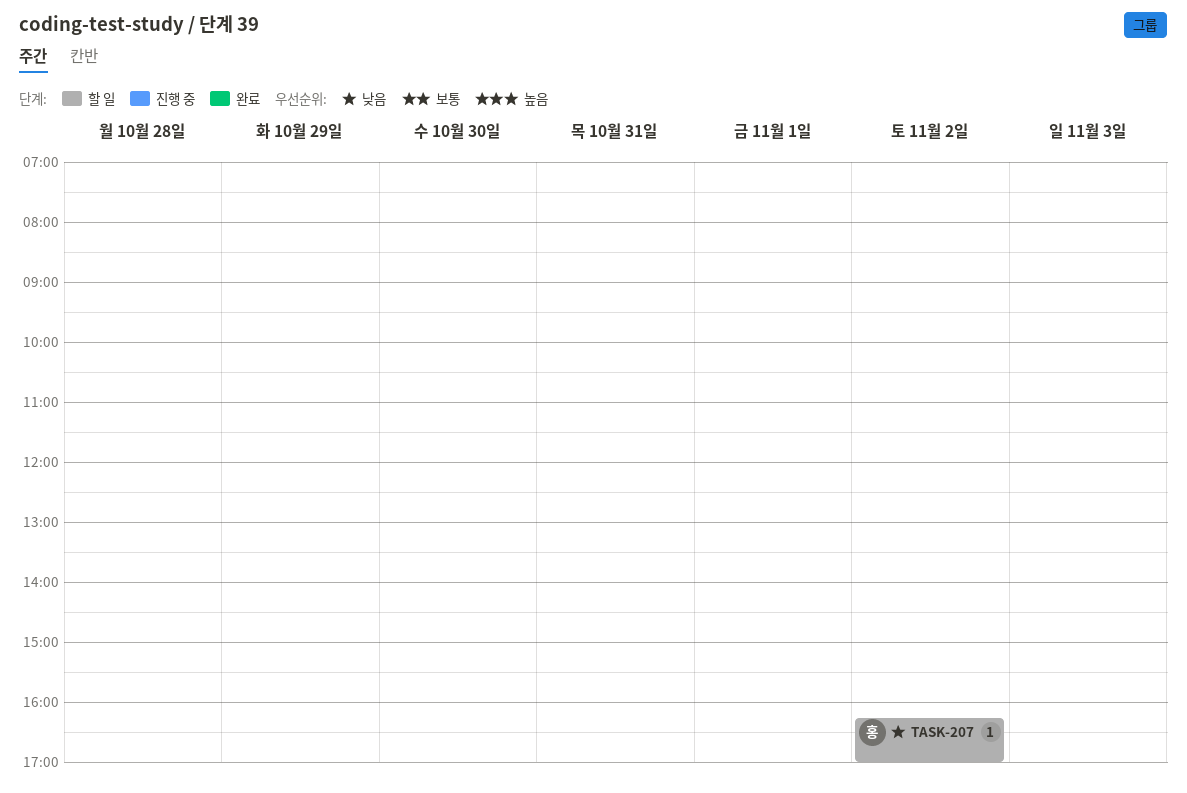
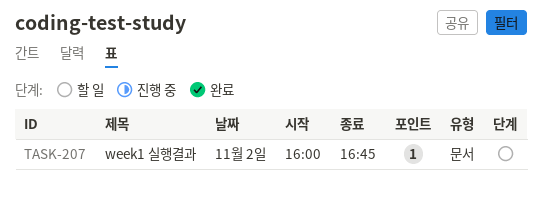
TASK-207, begins: 16:15 -> 16:00
TASK-207, ends: 17:00 -> 16:45

